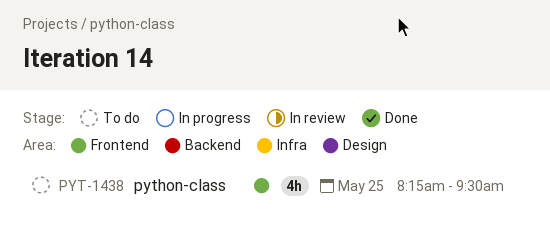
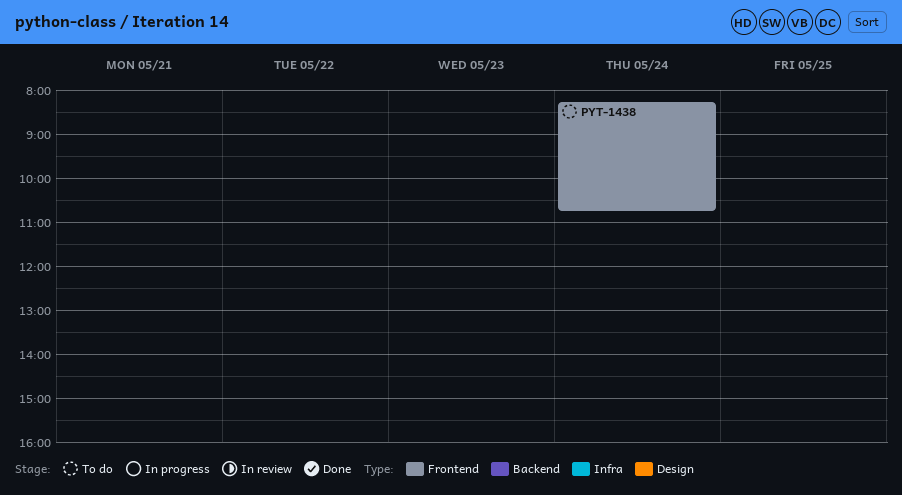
PYT-1438, day: May 25 -> May 24
PYT-1438, ends: 09:30 -> 10:45

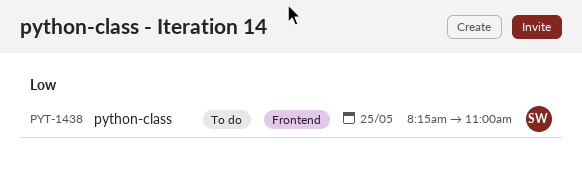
PYT-1438, day: May 24 -> May 25
PYT-1438, ends: 10:45 -> 11:00

